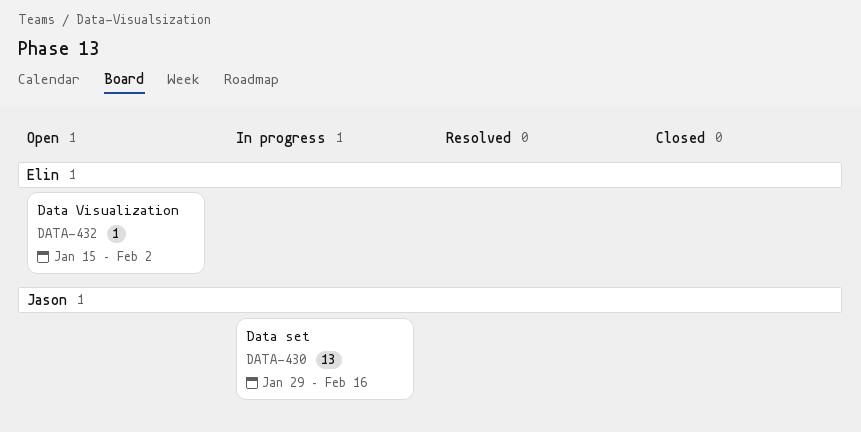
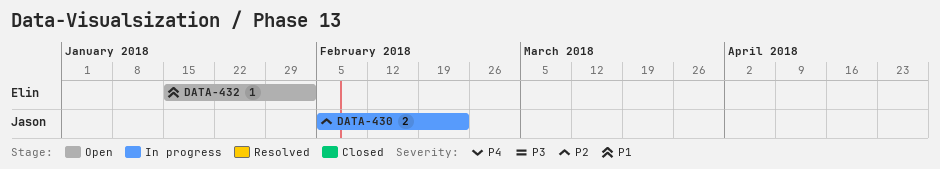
DATA-430, estimate: 13 -> 2
DATA-430, start: Jan 29 -> Feb 5
DATA-430, due: Feb 16 -> Feb 23

